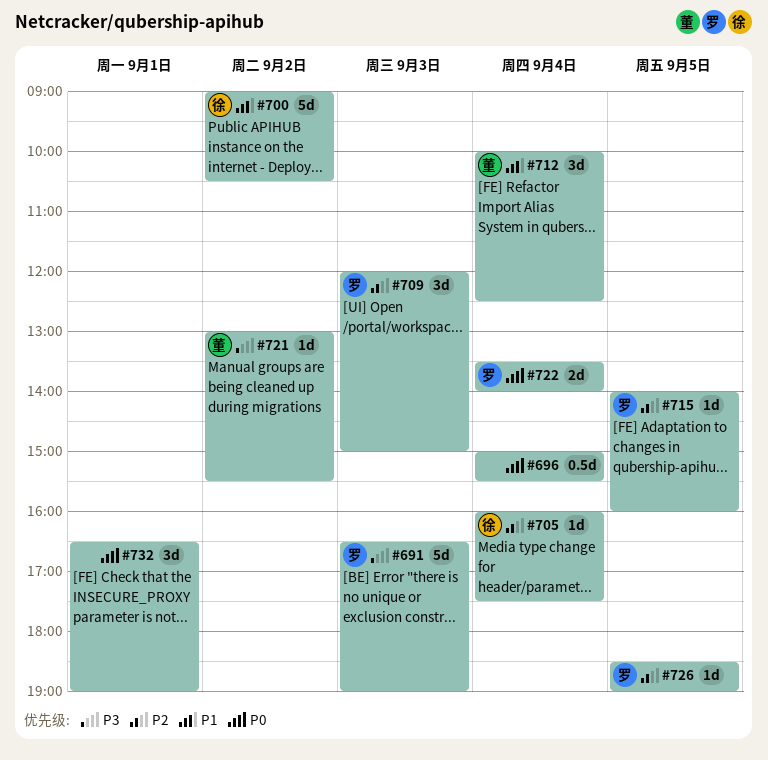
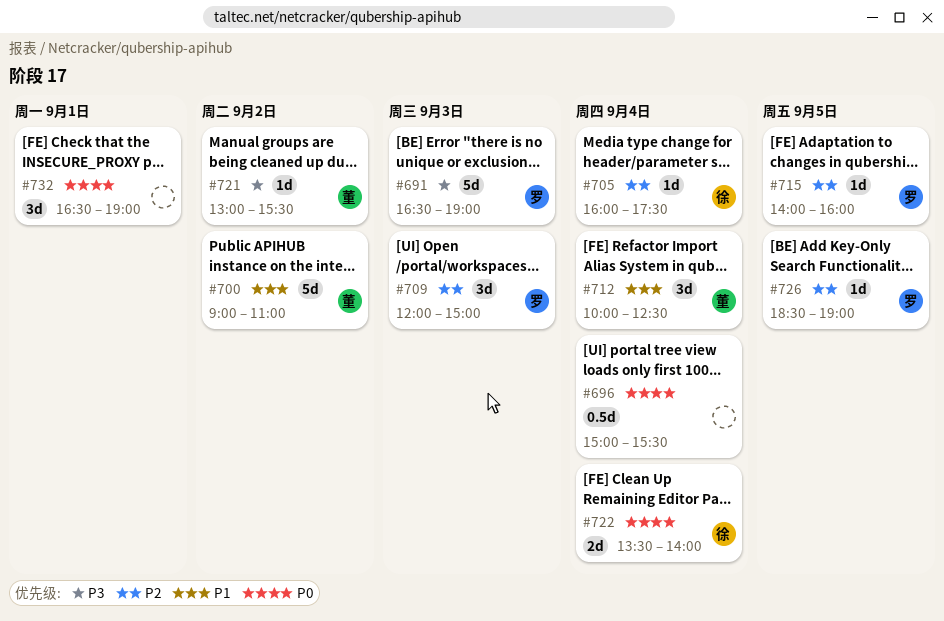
#700, owner: 徐 -> 董
#700, ends: 10:30 -> 11:00
#722, owner: 罗 -> 徐

